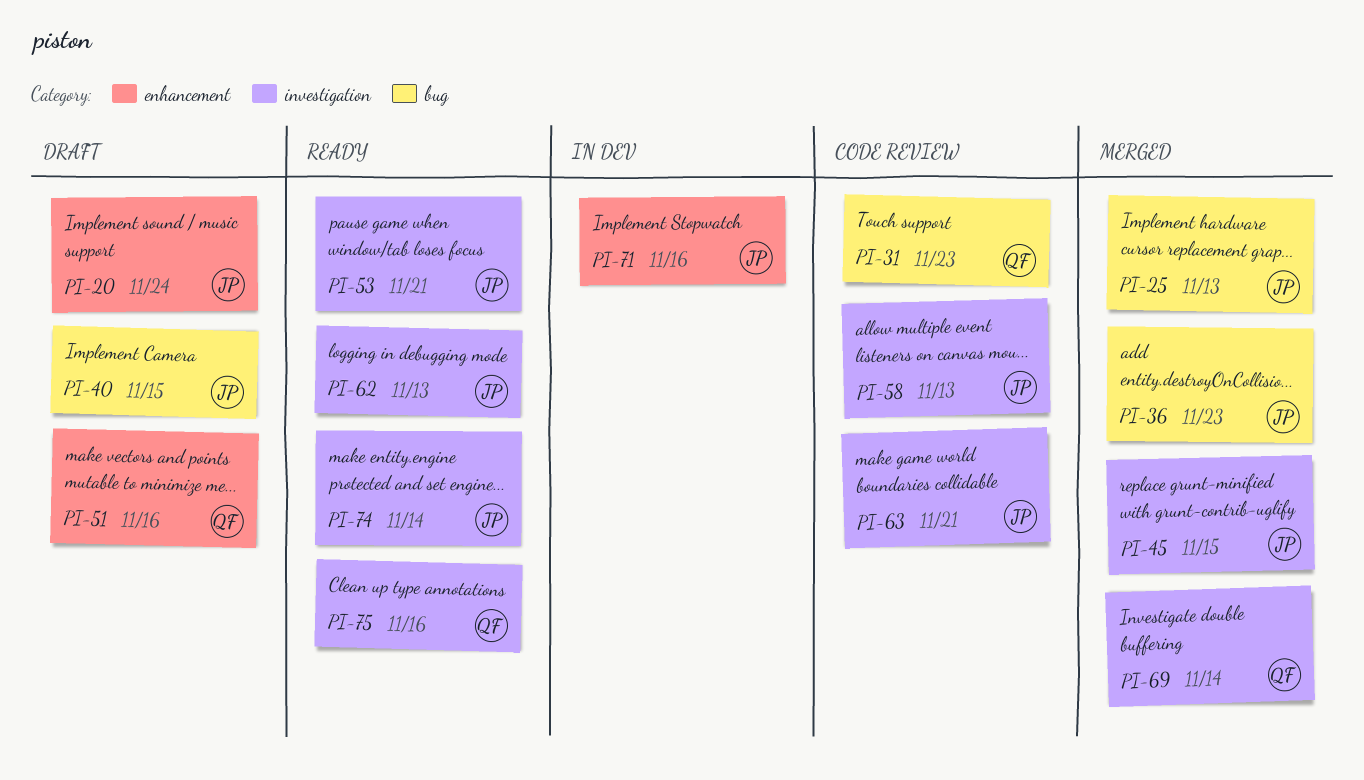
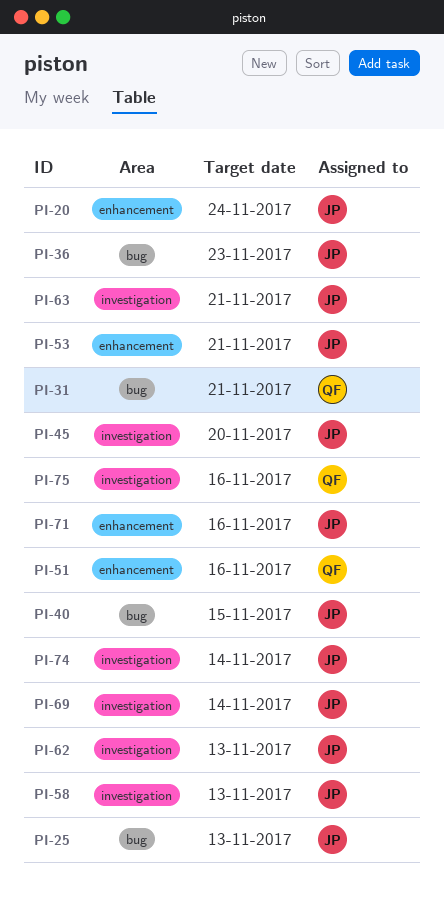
PI-31, due: Nov 23 -> Nov 21
PI-45, due: Nov 15 -> Nov 20
PI-53, label: investigation -> enhancement
PI-69, owner: QF -> JP

